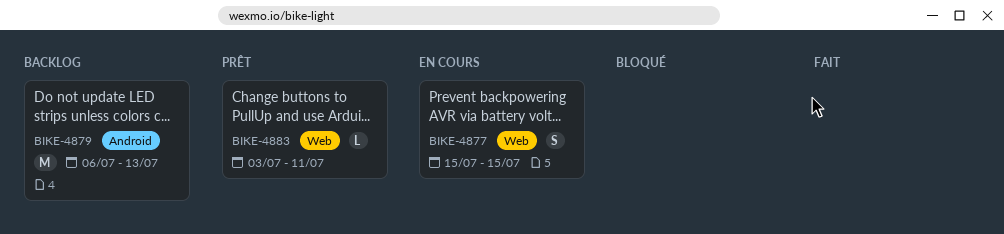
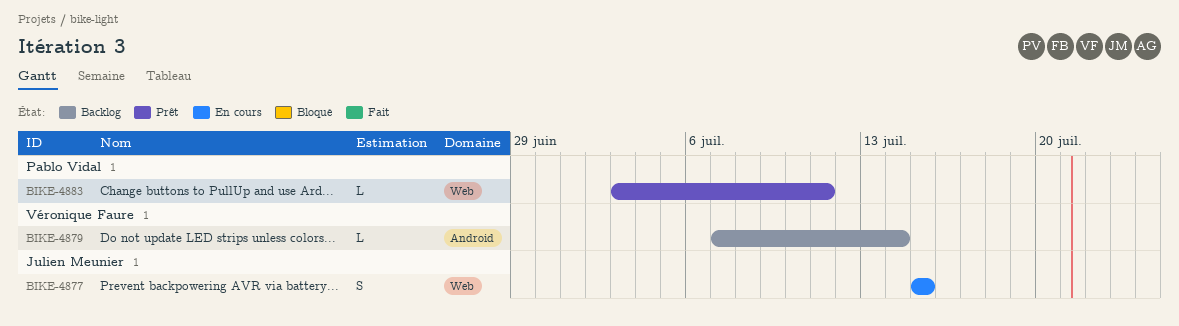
BIKE-4879, estimate: M -> L
BIKE-4879, start: Jul 6 -> Jul 7
BIKE-4879, due: Jul 13 -> Jul 14

